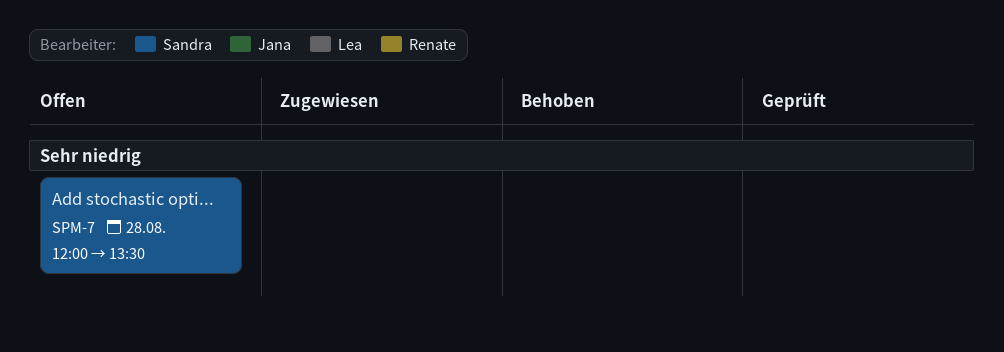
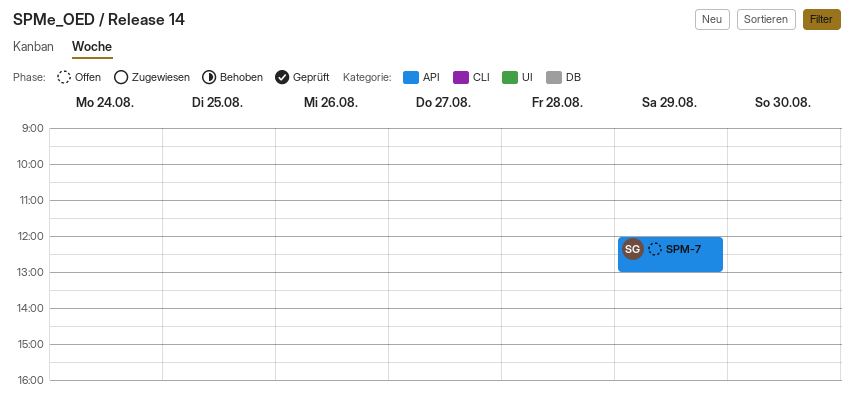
SPM-7, day: Aug 28 -> Aug 29
SPM-7, ends: 13:30 -> 13:00

